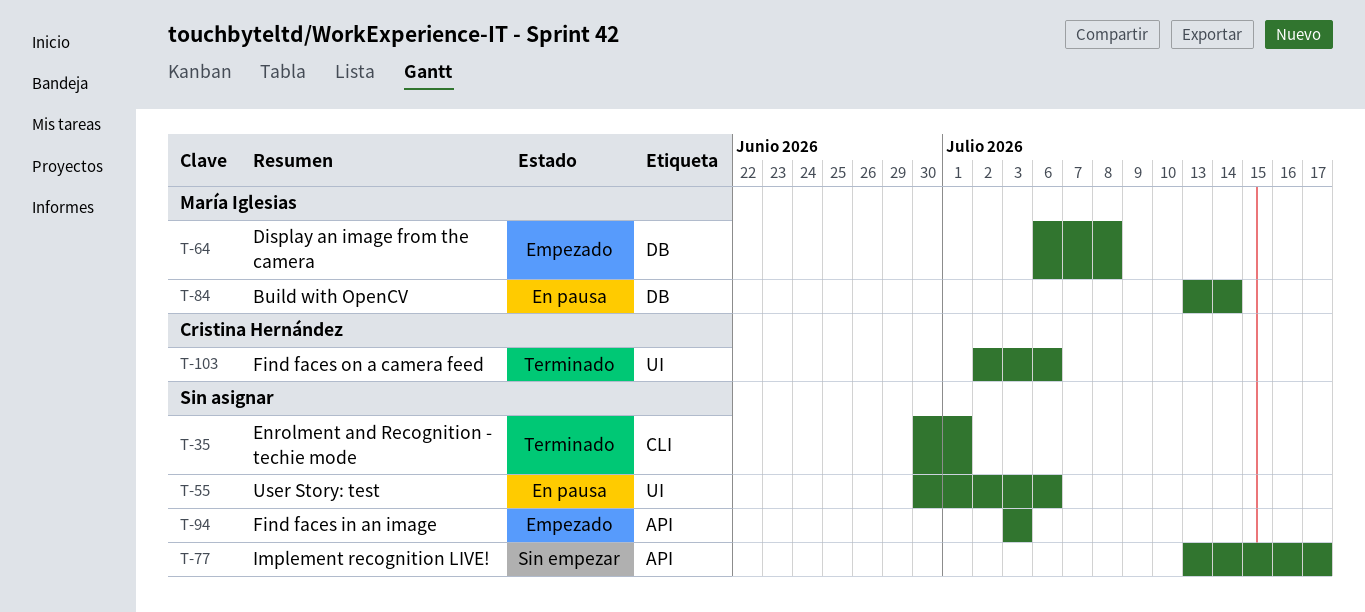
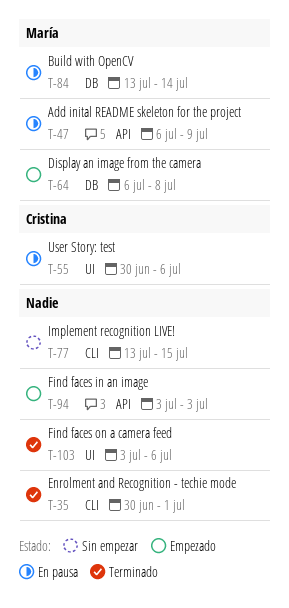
T-47: none -> present
T-55, owner: none -> Cristina Hernández
T-77, label: API -> CLI
T-77, due: Jul 17 -> Jul 15
T-103, owner: Cristina Hernández -> none
T-103, start: Jul 2 -> Jul 3

